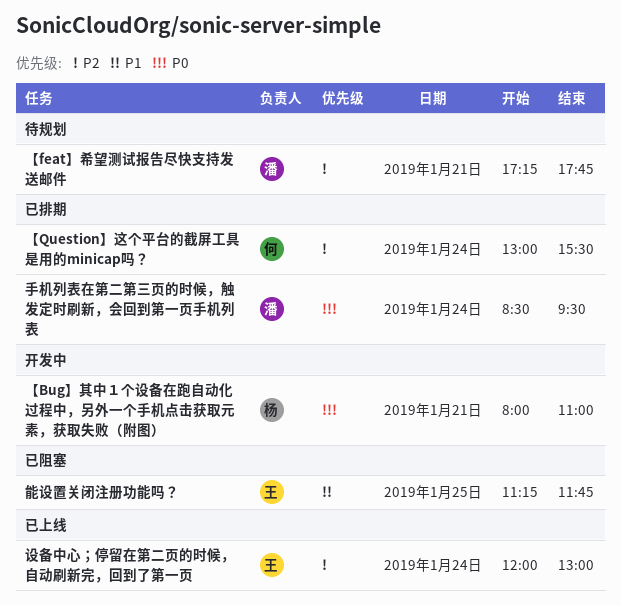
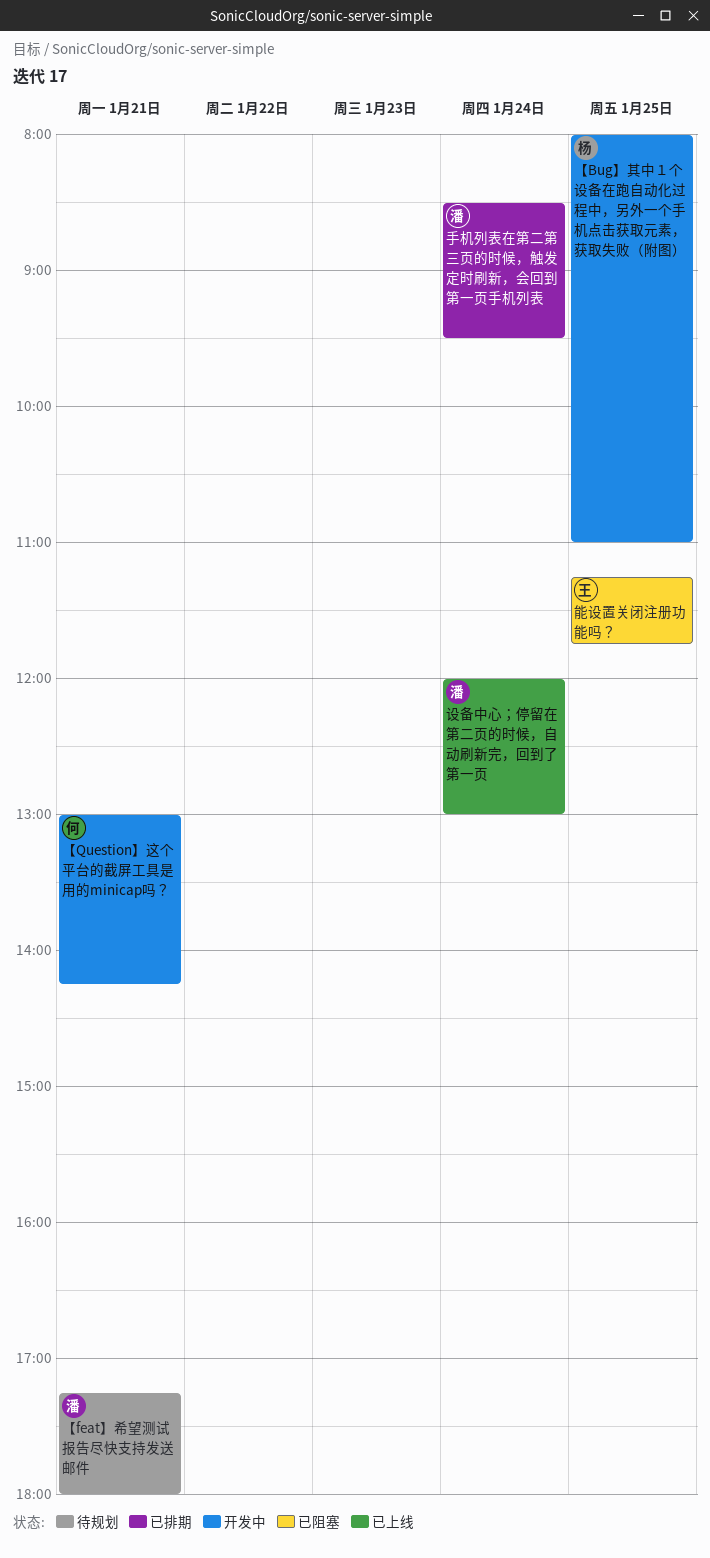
【Bug】其中１个设备在跑自动化过程中，另外一个手机点击获取元素，获取失败（附图）, day: Jan 21 -> Jan 25
【feat】希望测试报告尽快支持发送邮件, ends: 17:45 -> 18:00
【Question】这个平台的截屏工具是用的minicap吗？, status: 已排期 -> 开发中
【Question】这个平台的截屏工具是用的minicap吗？, day: Jan 24 -> Jan 21
【Question】这个平台的截屏工具是用的minicap吗？, ends: 15:30 -> 14:15
设备中心；停留在第二页的时候，自动刷新完，回到了第一页, owner: 王 -> 潘

